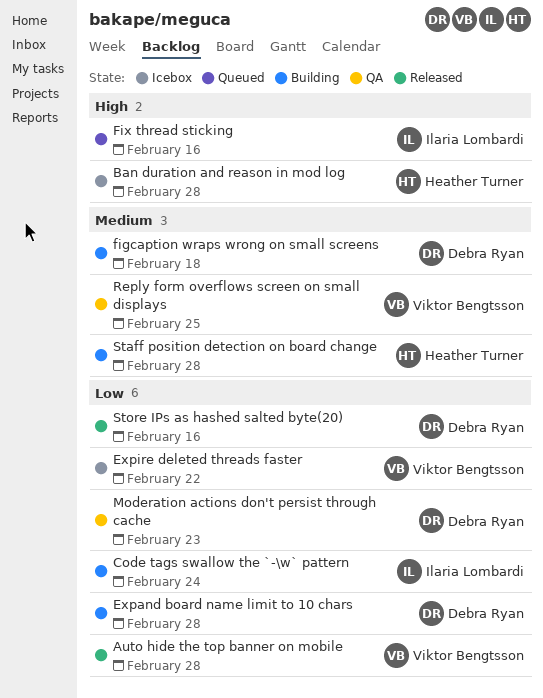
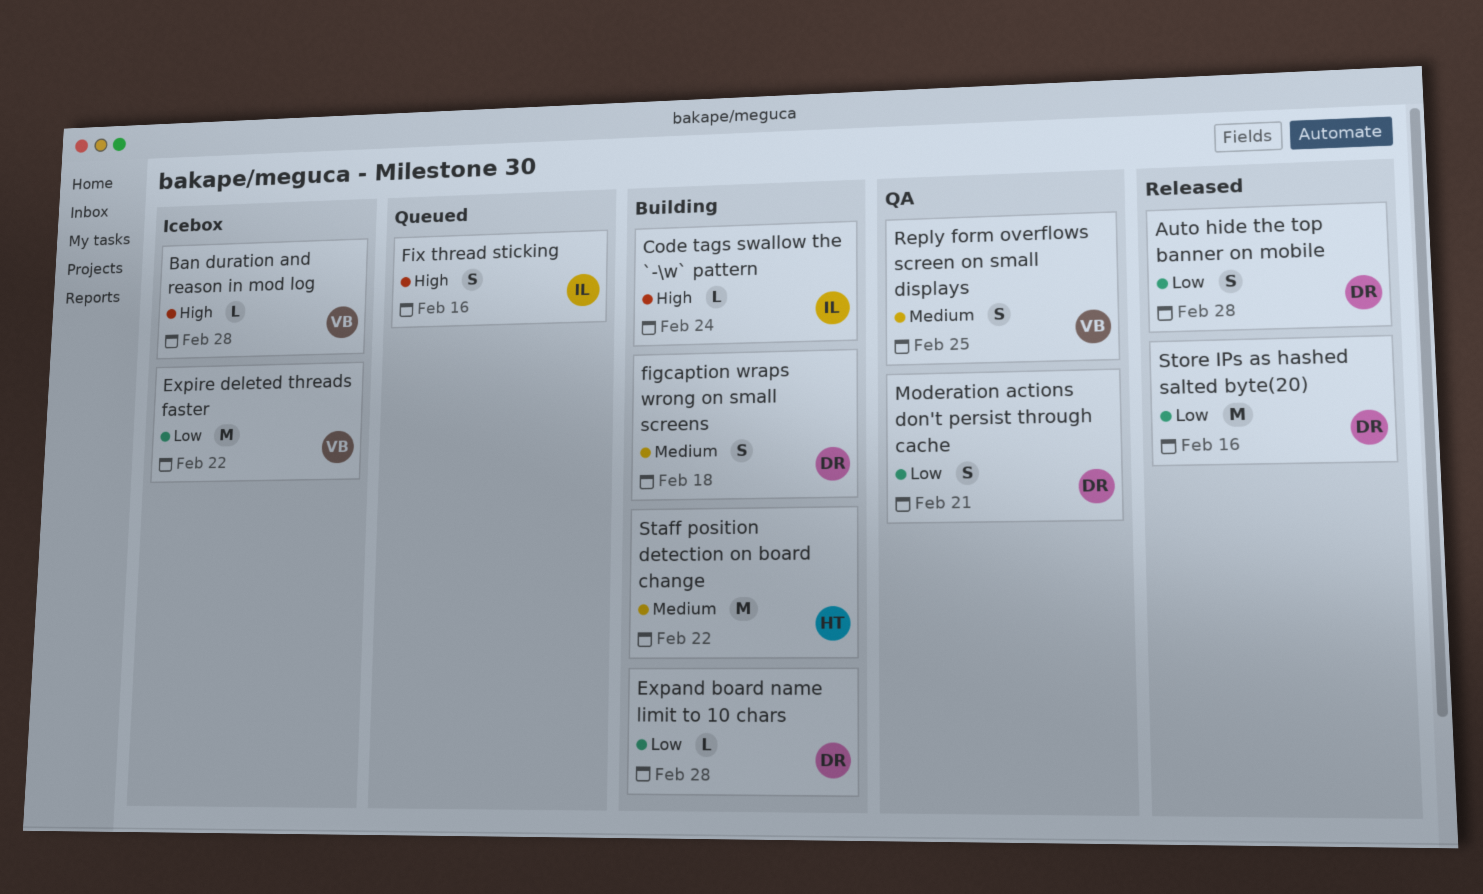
Auto hide the top banner on mobile, owner: Viktor Bengtsson -> Debra Ryan
Ban duration and reason in mod log, owner: Heather Turner -> Viktor Bengtsson
Code tags swallow the `-\w` pattern, priority: Low -> High
Moderation actions don't persist through cache, due: Feb 23 -> Feb 21
Staff position detection on board change, due: Feb 28 -> Feb 22

